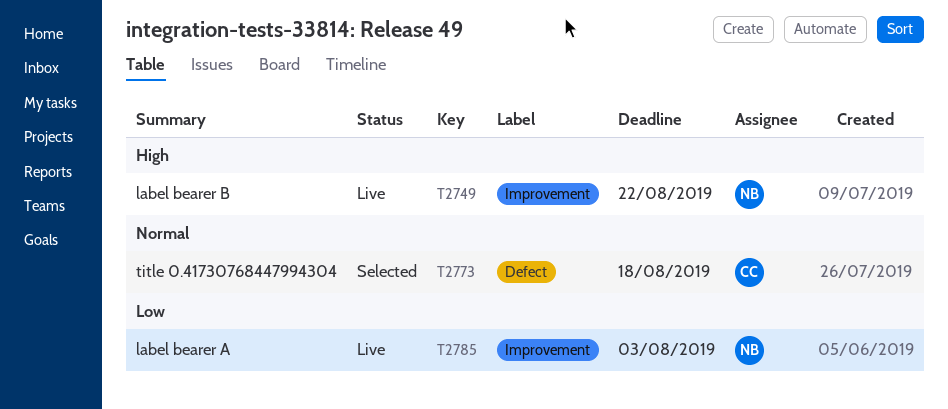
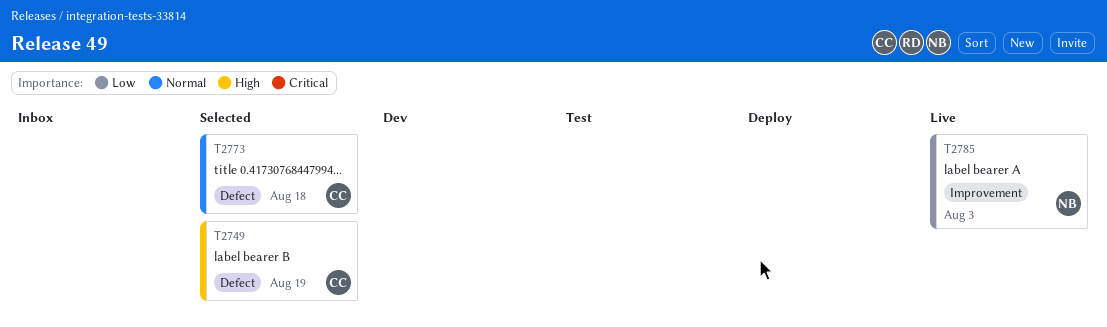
T2749, status: Live -> Selected
T2749, owner: NB -> CC
T2749, label: Improvement -> Defect
T2749, due: Aug 22 -> Aug 19

